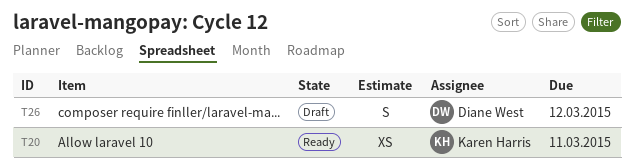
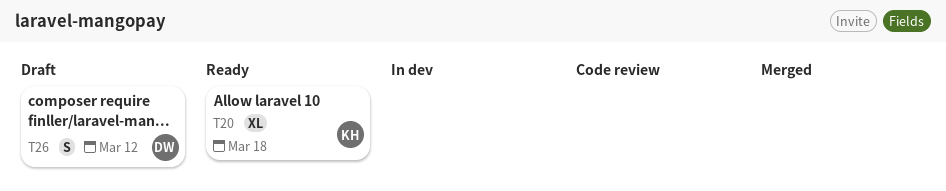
T20, estimate: XS -> XL
T20, due: Mar 11 -> Mar 18

